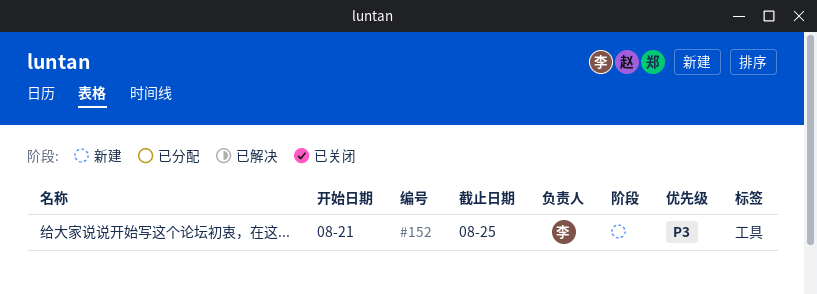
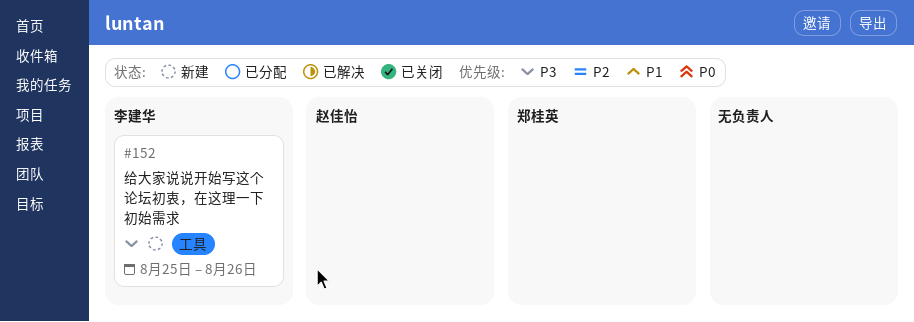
#152, start: Aug 21 -> Aug 25
#152, due: Aug 25 -> Aug 26

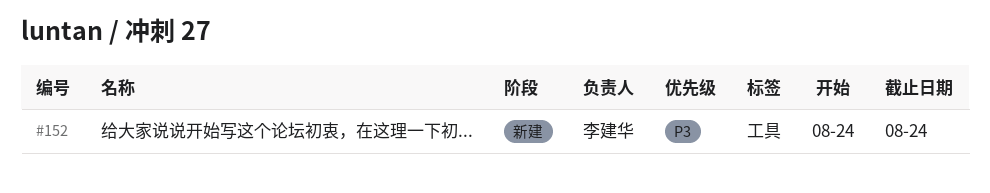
#152, start: Aug 25 -> Aug 24
#152, due: Aug 26 -> Aug 24

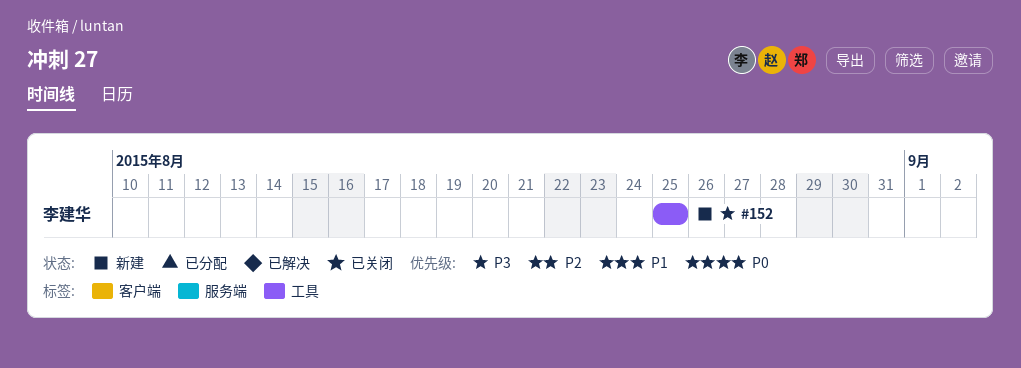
#152, start: Aug 24 -> Aug 25
#152, due: Aug 24 -> Aug 25

